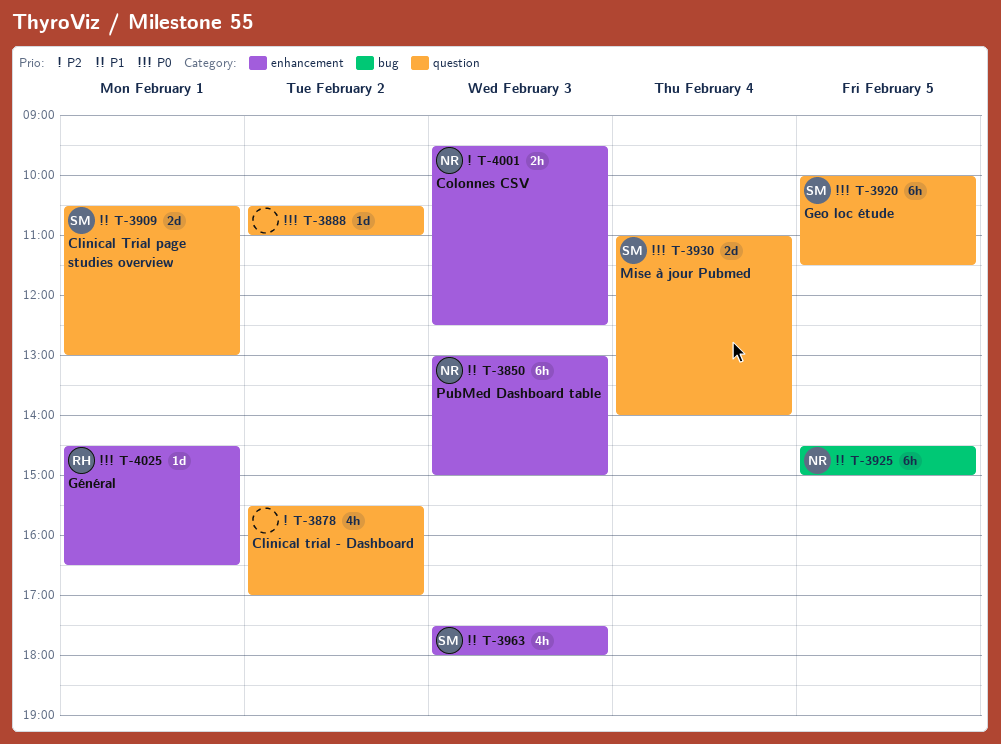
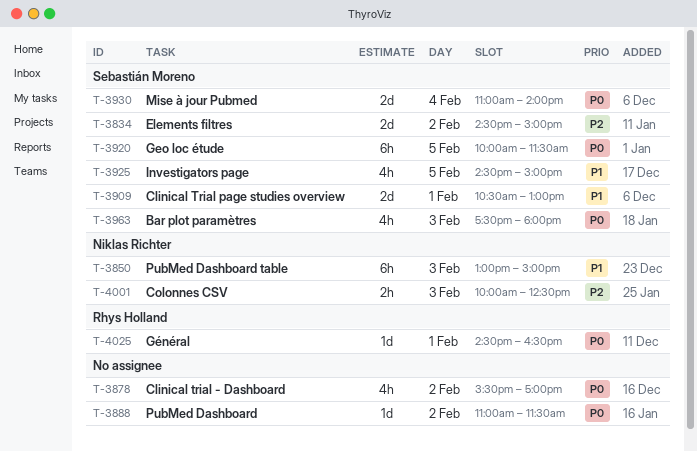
T-3834: none -> present
T-3878, priority: P2 -> P0
T-3888, begins: 10:30 -> 11:00
T-3888, ends: 11:00 -> 11:30
T-3925, owner: Niklas Richter -> Sebastián Moreno
T-3925, estimate: 6h -> 4h
T-3963, priority: P1 -> P0
T-4001, begins: 09:30 -> 10:00

